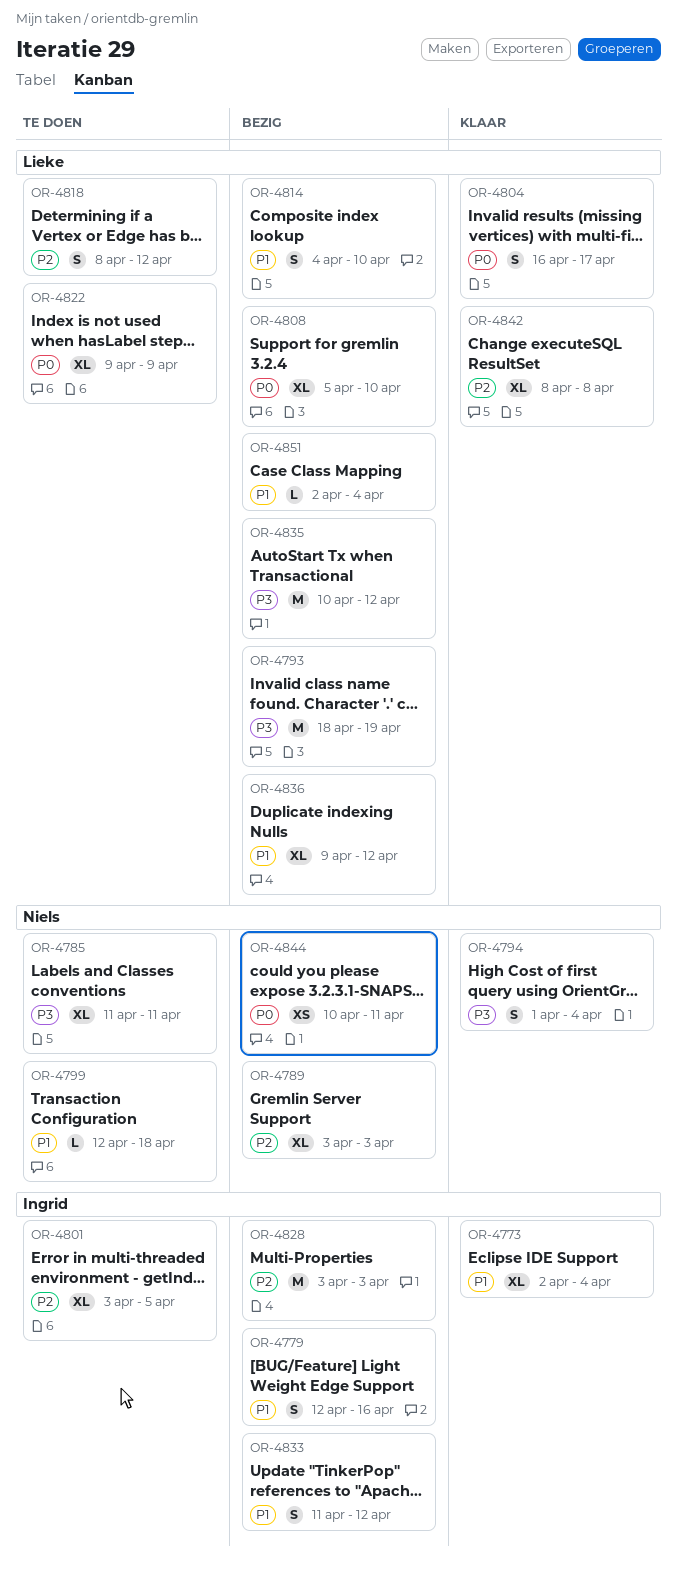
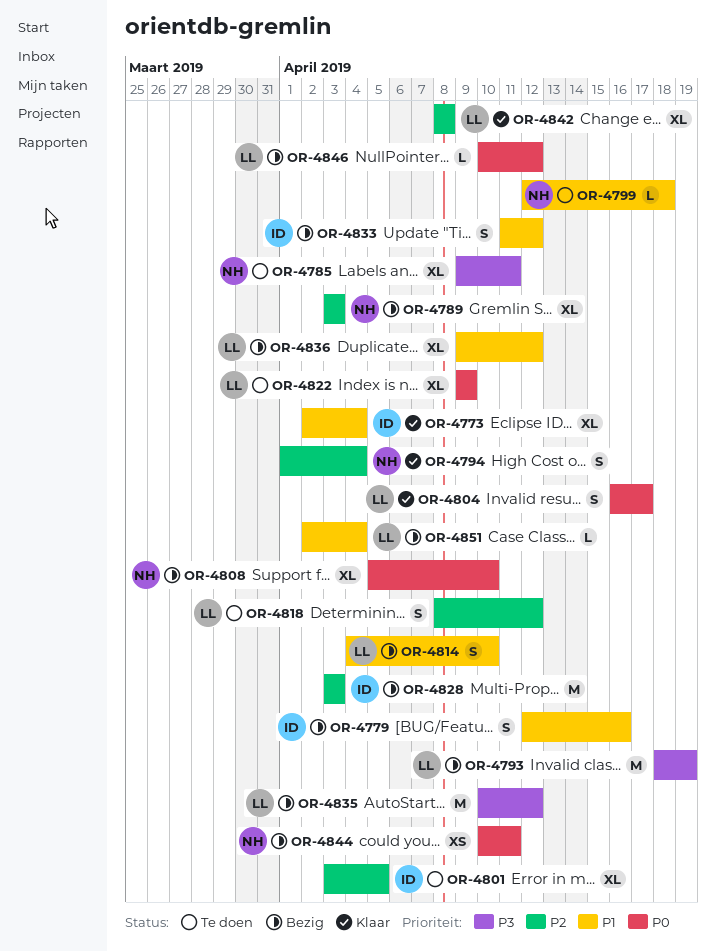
OR-4785, start: Apr 11 -> Apr 9
OR-4794, priority: P3 -> P2
OR-4808, owner: Lieke -> Niels
OR-4846: none -> present

